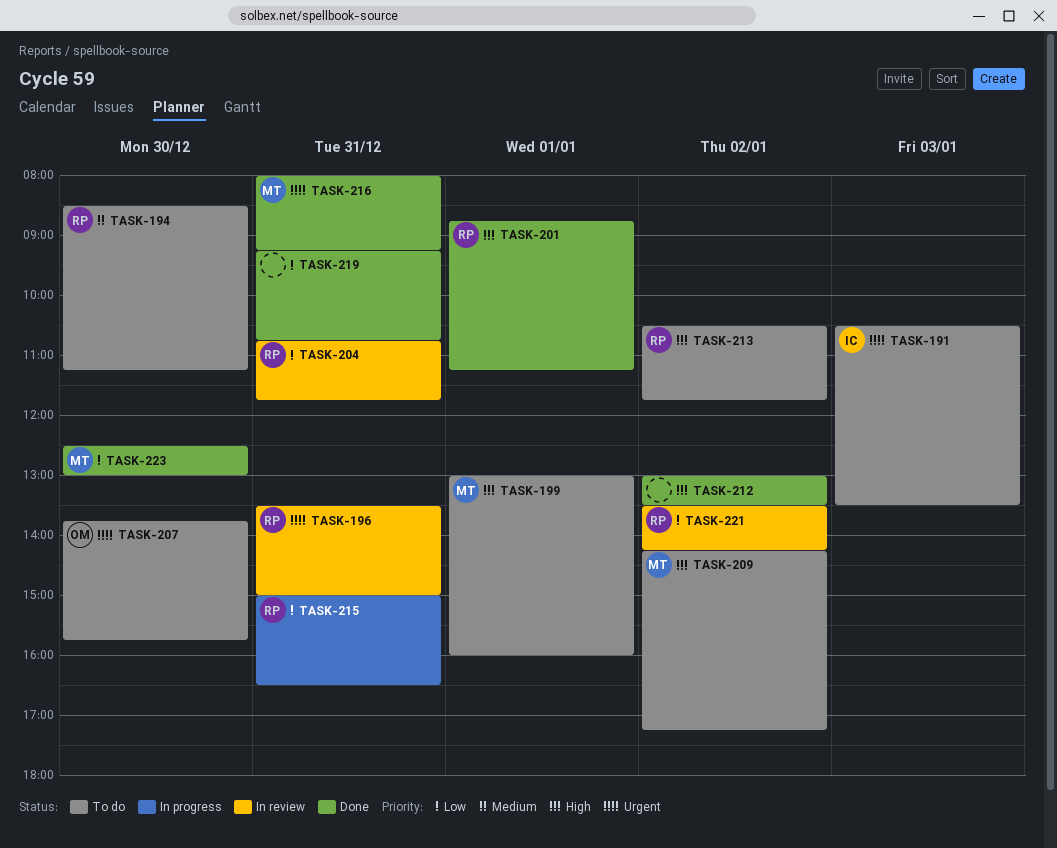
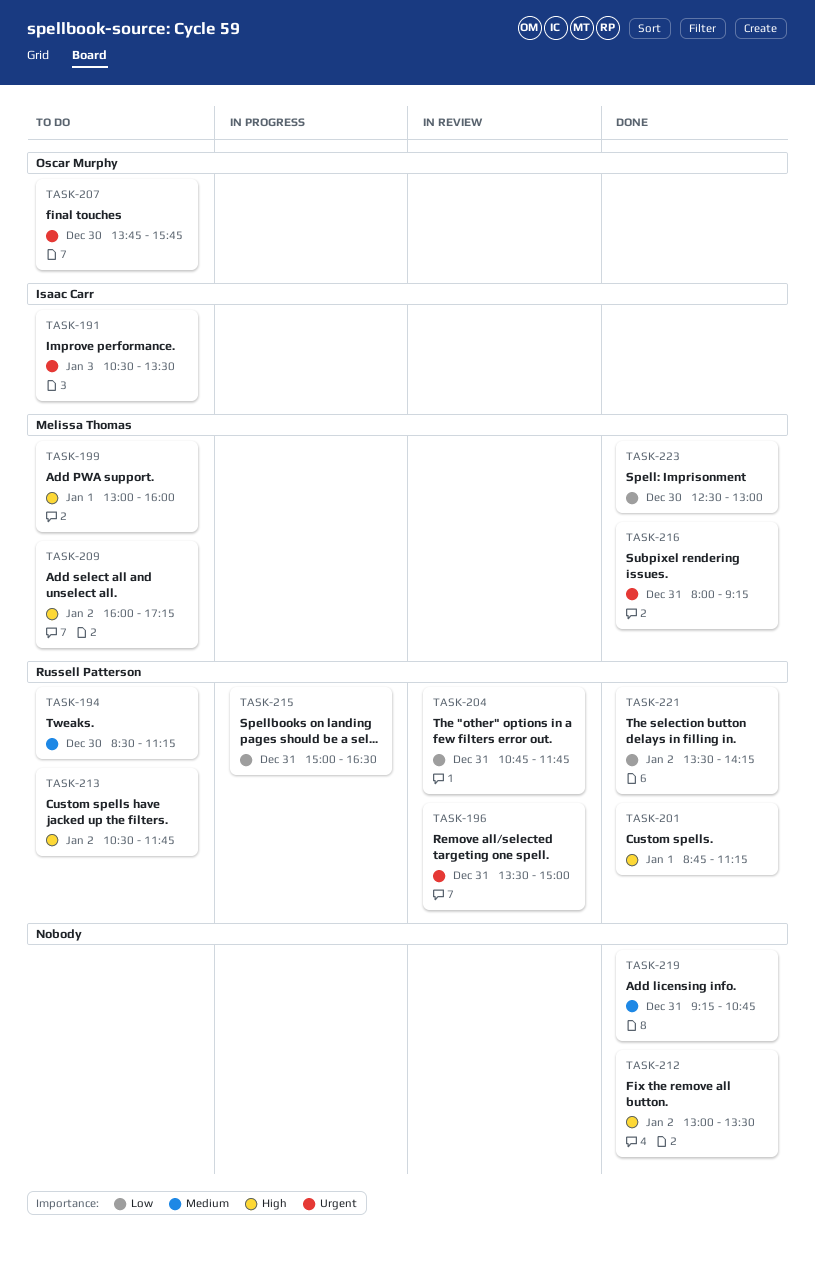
TASK-209, begins: 14:15 -> 16:00
TASK-219, priority: Low -> Medium
TASK-221, status: In review -> Done

